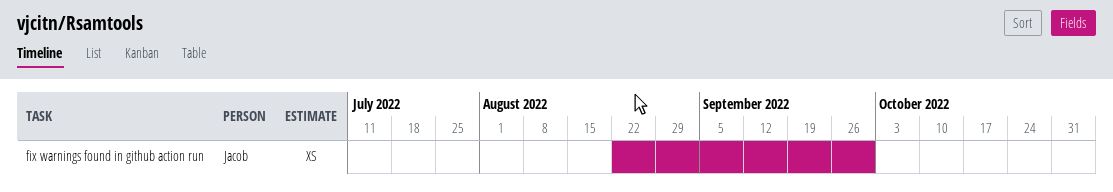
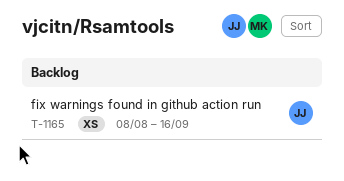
fix warnings found in github action run, start: Aug 22 -> Aug 8
fix warnings found in github action run, due: Sep 30 -> Sep 16

